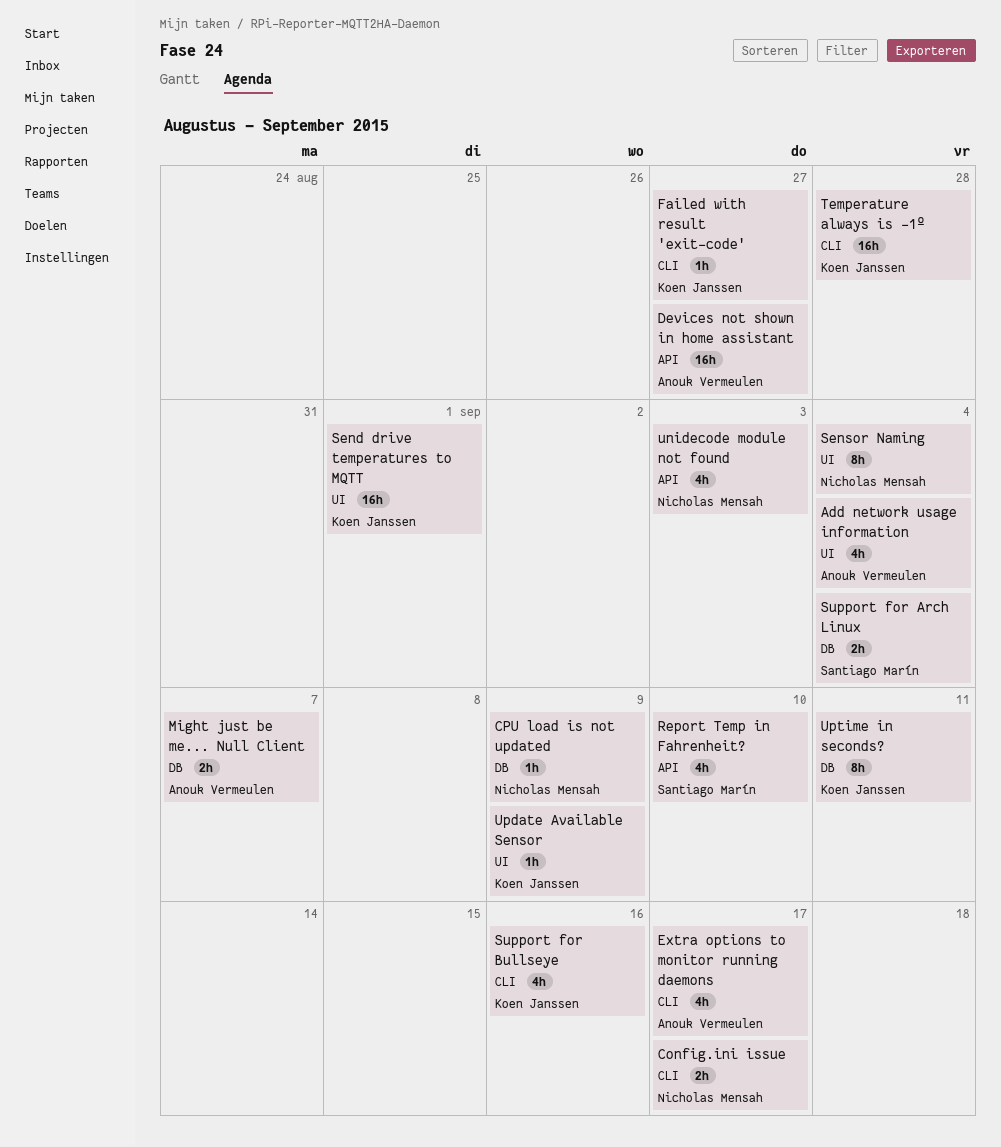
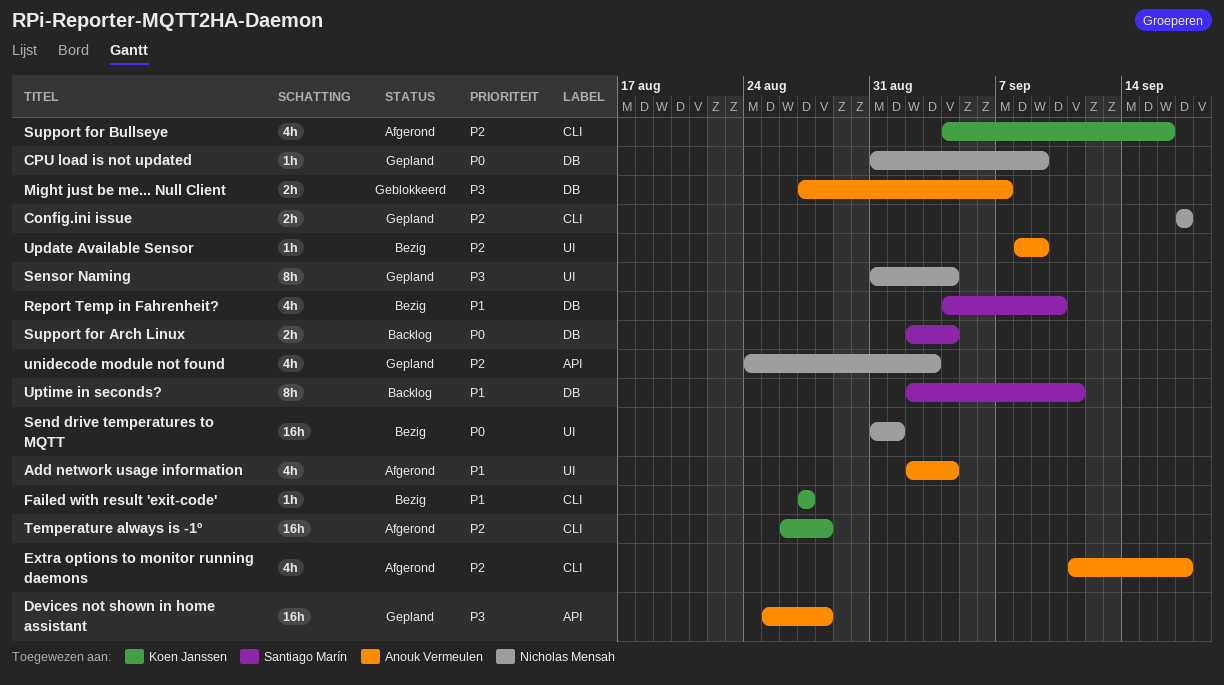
Devices not shown in home assistant, due: Aug 27 -> Aug 28
Report Temp in Fahrenheit?, label: API -> DB
Send drive temperatures to MQTT, owner: Koen Janssen -> Nicholas Mensah
Update Available Sensor, owner: Koen Janssen -> Anouk Vermeulen
Uptime in seconds?, owner: Koen Janssen -> Santiago Marín

